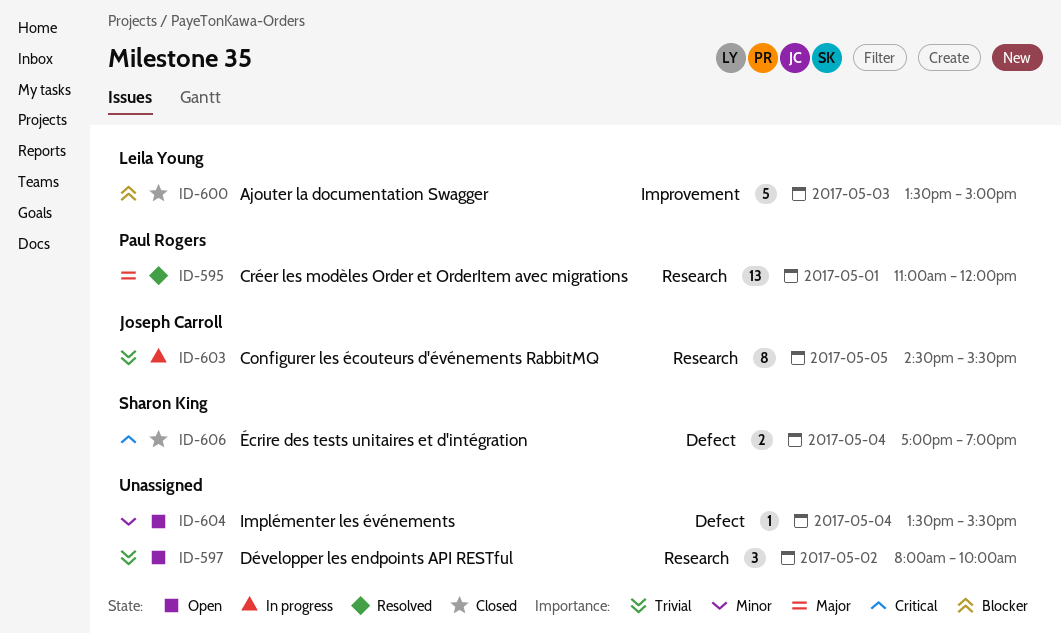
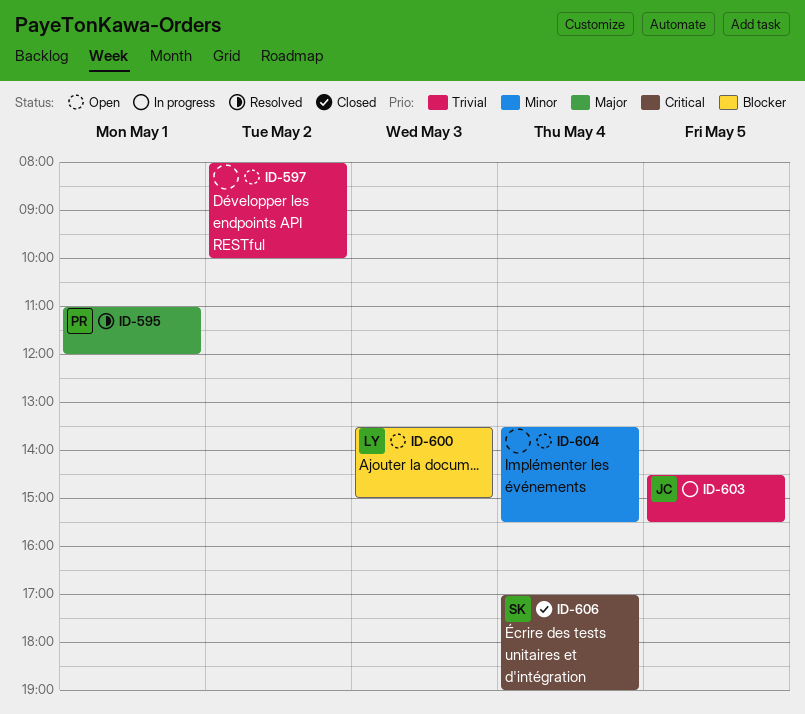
ID-600, status: Closed -> Open

